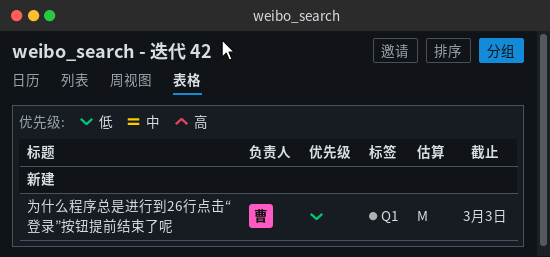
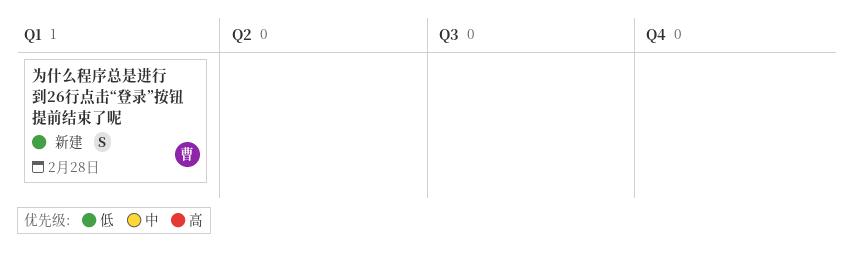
为什么程序总是进行到26行点击“登录”按钮提前结束了呢, estimate: M -> S
为什么程序总是进行到26行点击“登录”按钮提前结束了呢, due: Mar 3 -> Feb 28

